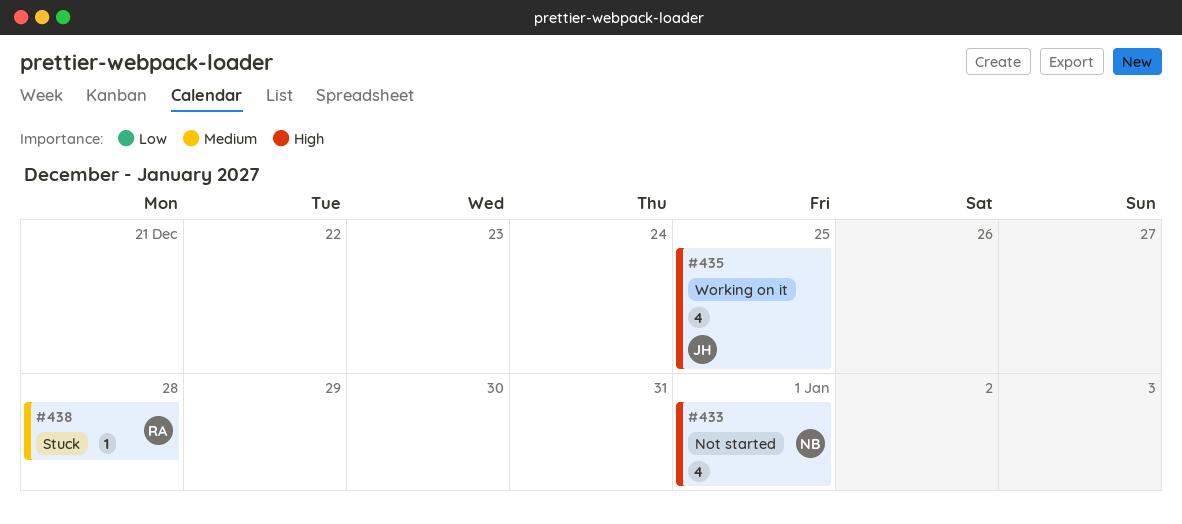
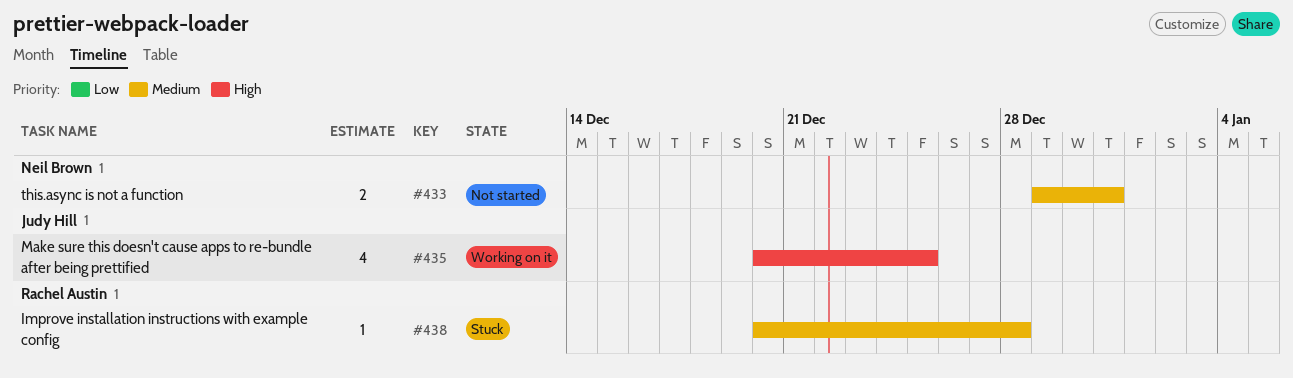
#433, priority: High -> Medium
#433, estimate: 4 -> 2
#433, due: Jan 1 -> Dec 31

